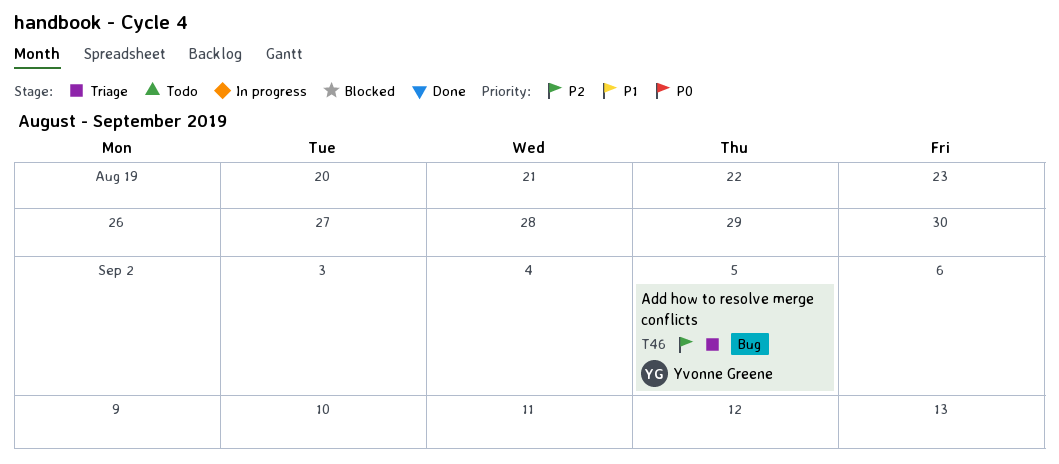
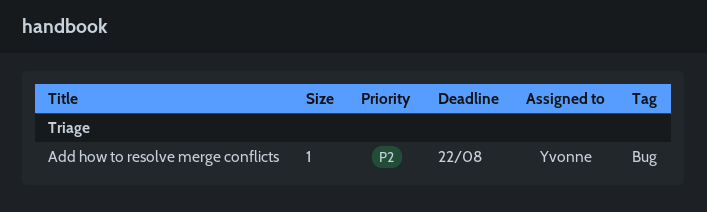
Add how to resolve merge conflicts, due: Sep 5 -> Aug 22

